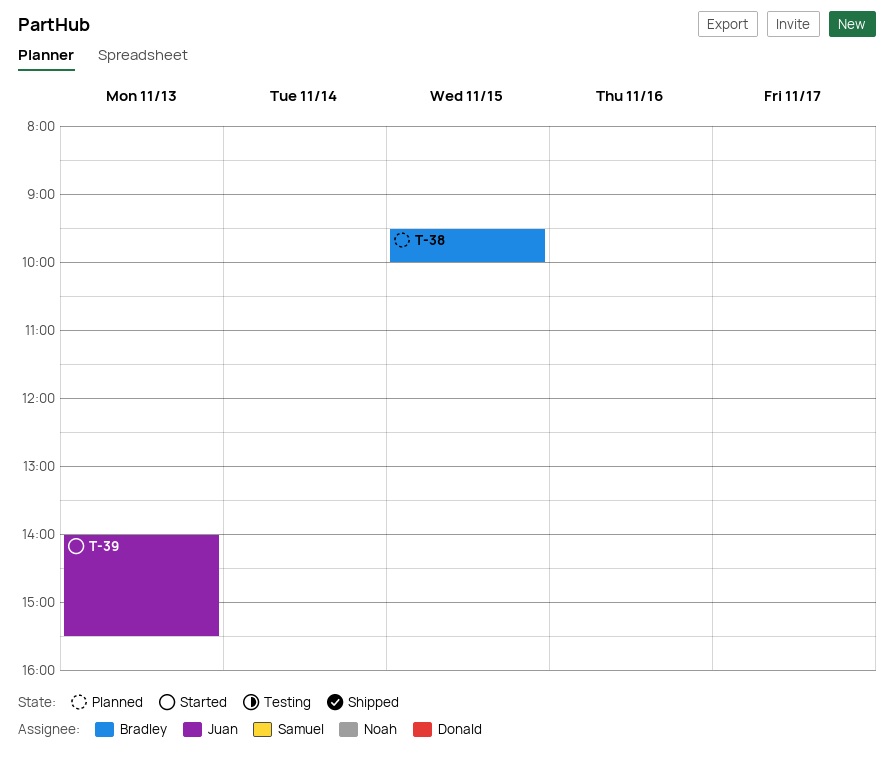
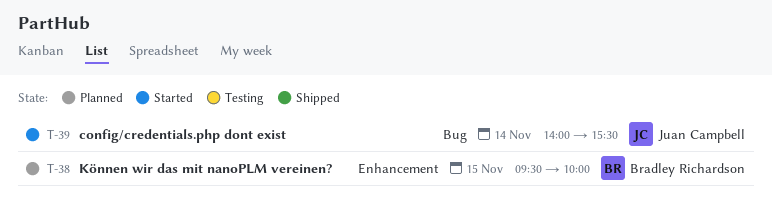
T-39, day: Nov 13 -> Nov 14

